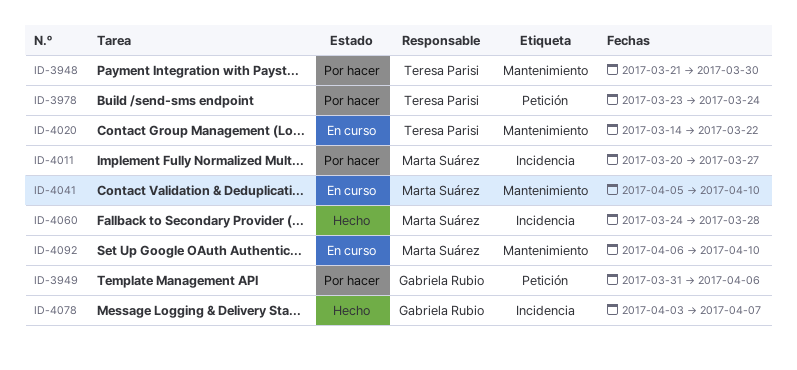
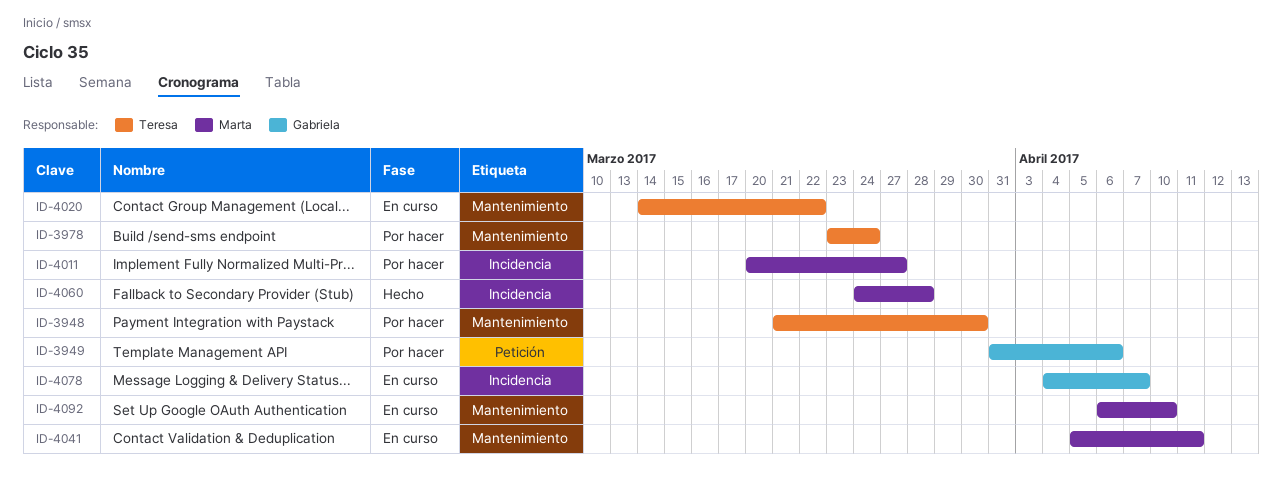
ID-3978, label: Petición -> Mantenimiento
ID-4041, due: Apr 10 -> Apr 11
ID-4078, status: Hecho -> En curso
ID-4078, start: Apr 3 -> Apr 4

